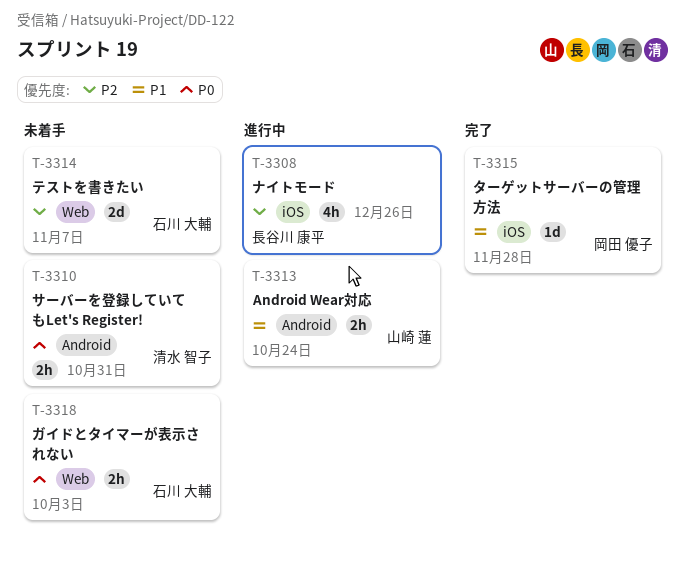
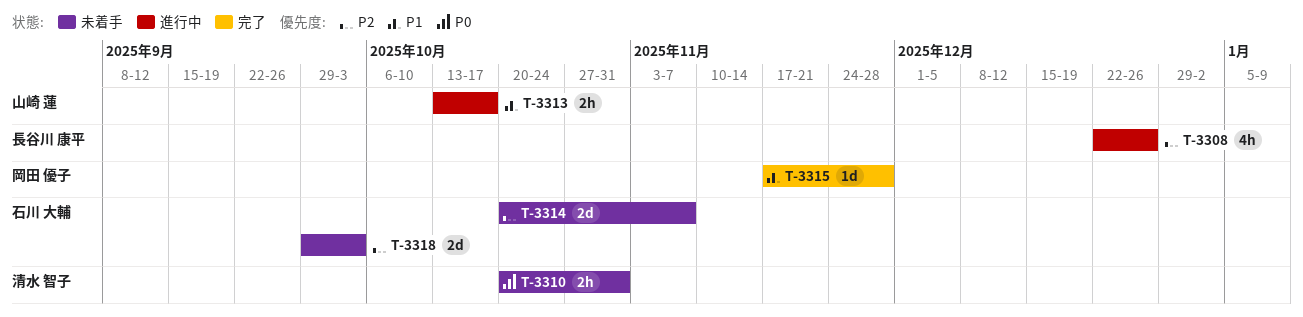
T-3313, due: Oct 24 -> Oct 17
T-3318, priority: P0 -> P2
T-3318, estimate: 2h -> 2d

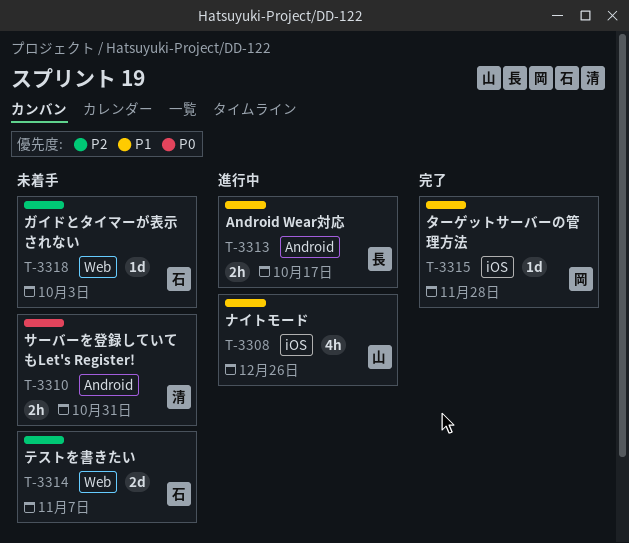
T-3308, owner: 長谷川 康平 -> 山崎 蓮
T-3308, priority: P2 -> P1
T-3313, owner: 山崎 蓮 -> 長谷川 康平
T-3318, estimate: 2d -> 1d

